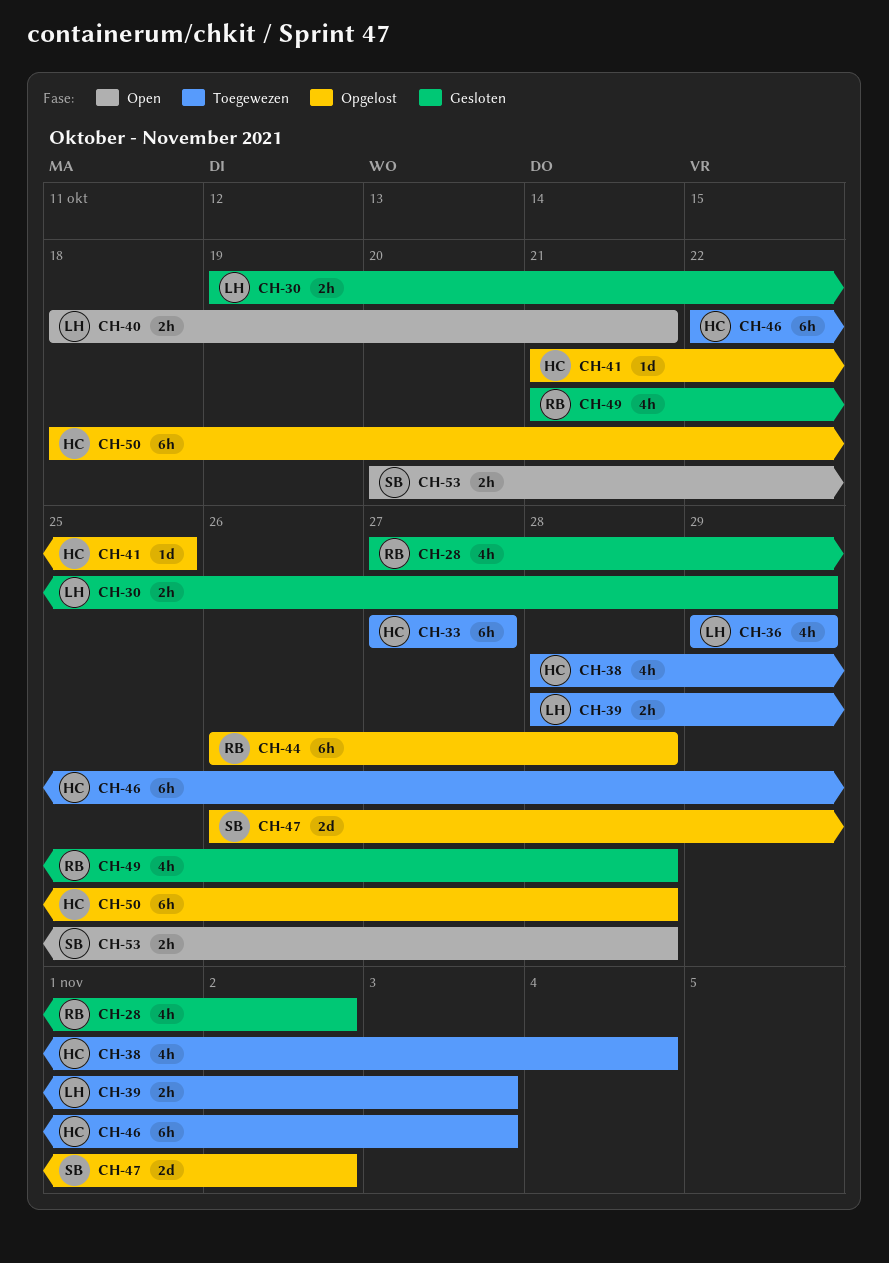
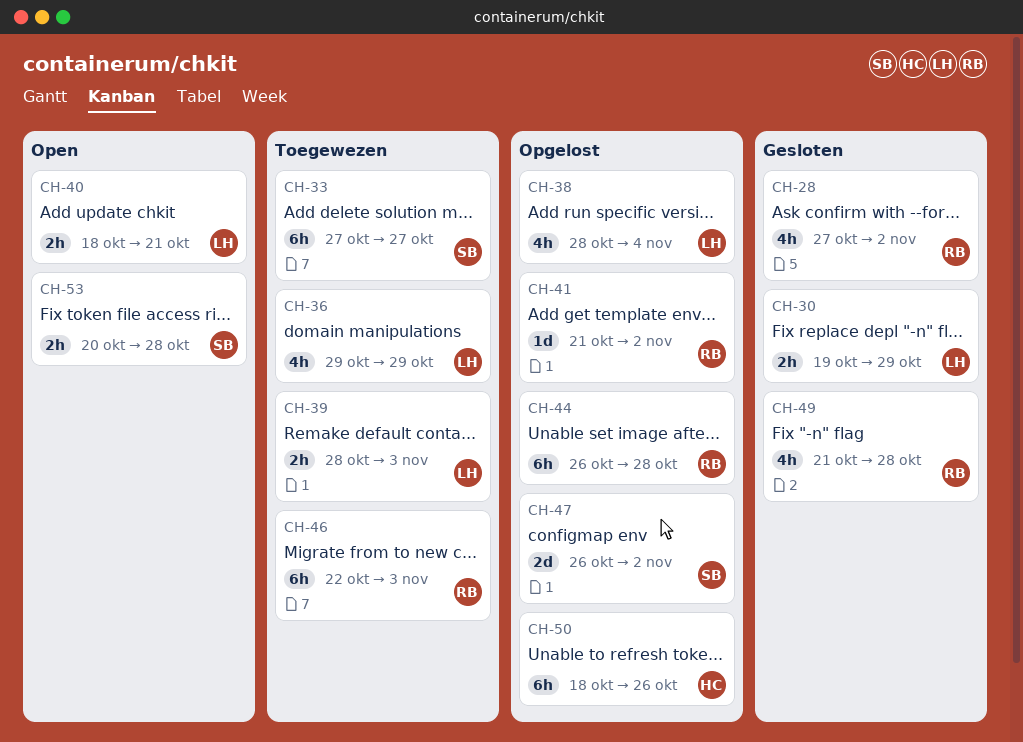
CH-33, owner: HC -> SB
CH-38, status: Toegewezen -> Opgelost
CH-38, owner: HC -> LH
CH-41, owner: HC -> RB
CH-41, due: Oct 25 -> Nov 2
CH-46, owner: HC -> RB
CH-50, due: Oct 28 -> Oct 26

